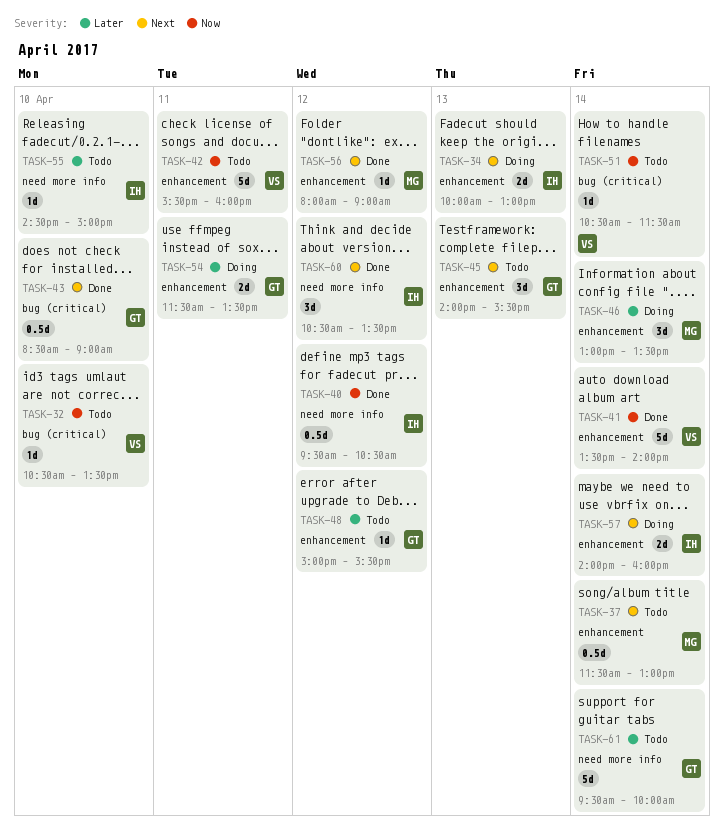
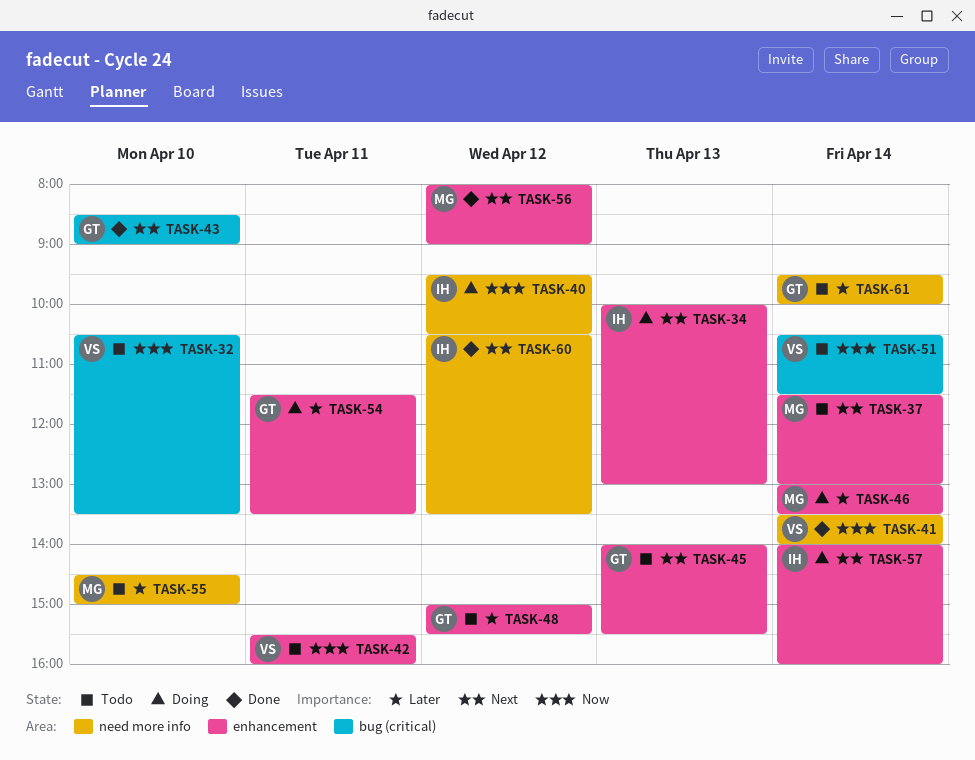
TASK-40, status: Done -> Doing
TASK-41, label: enhancement -> need more info
TASK-55, owner: IH -> MG

